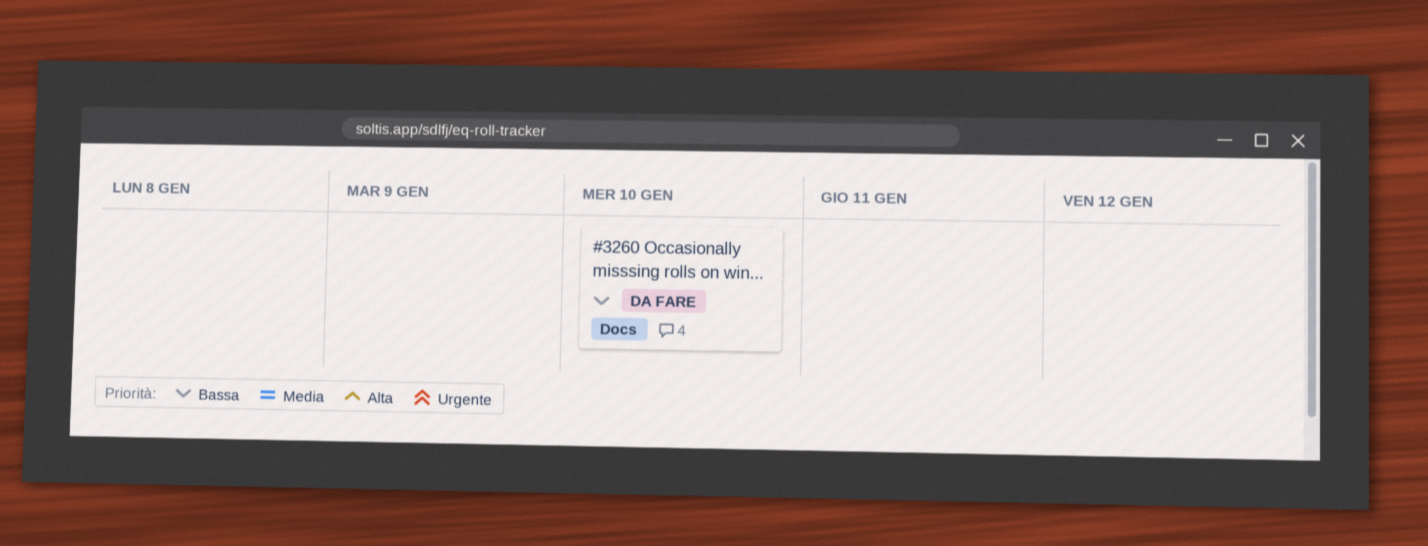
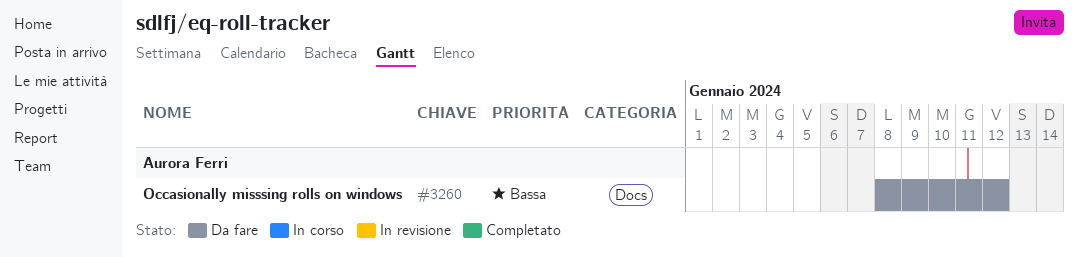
#3260, due: Jan 10 -> Jan 12

